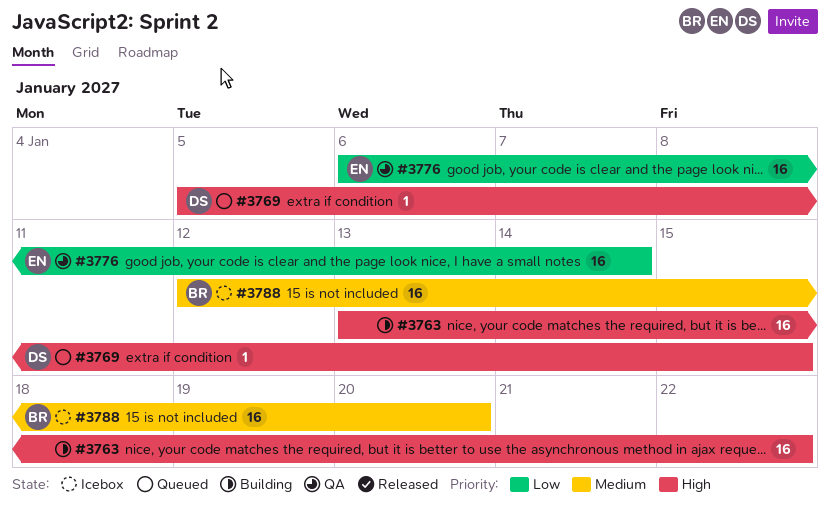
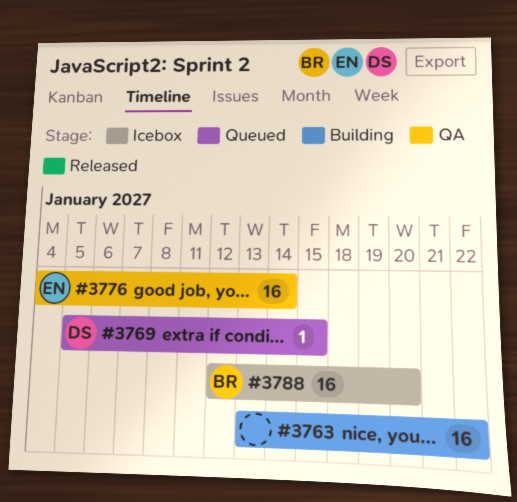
#3776, start: Jan 6 -> Jan 4

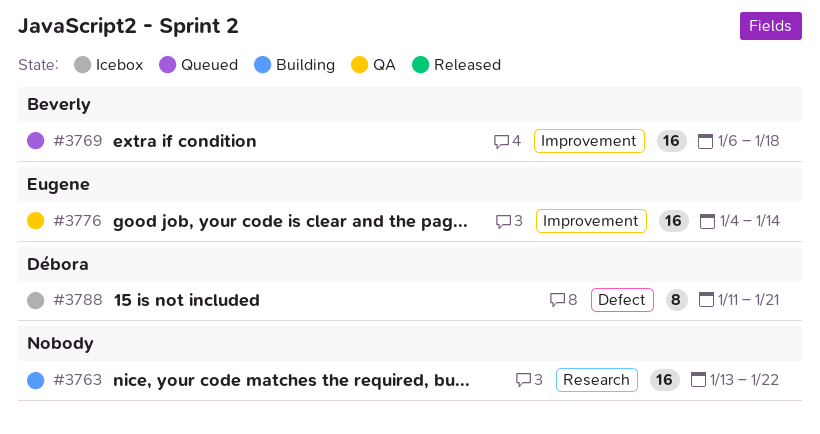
#3769, owner: Débora -> Beverly
#3769, estimate: 1 -> 16
#3769, start: Jan 5 -> Jan 6
#3769, due: Jan 15 -> Jan 18
#3788, owner: Beverly -> Débora
#3788, estimate: 16 -> 8
#3788, start: Jan 12 -> Jan 11
#3788, due: Jan 20 -> Jan 21

